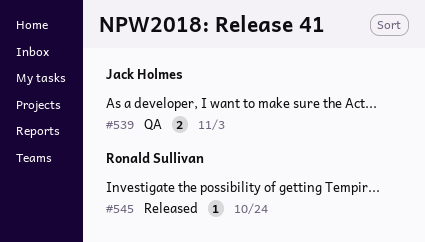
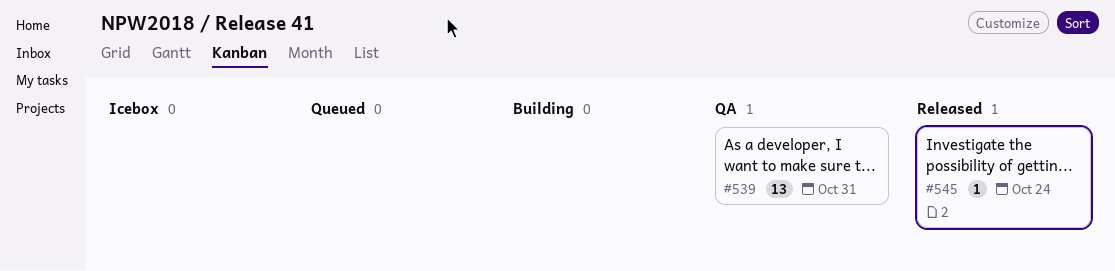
#539, estimate: 2 -> 13
#539, due: Nov 3 -> Oct 31

